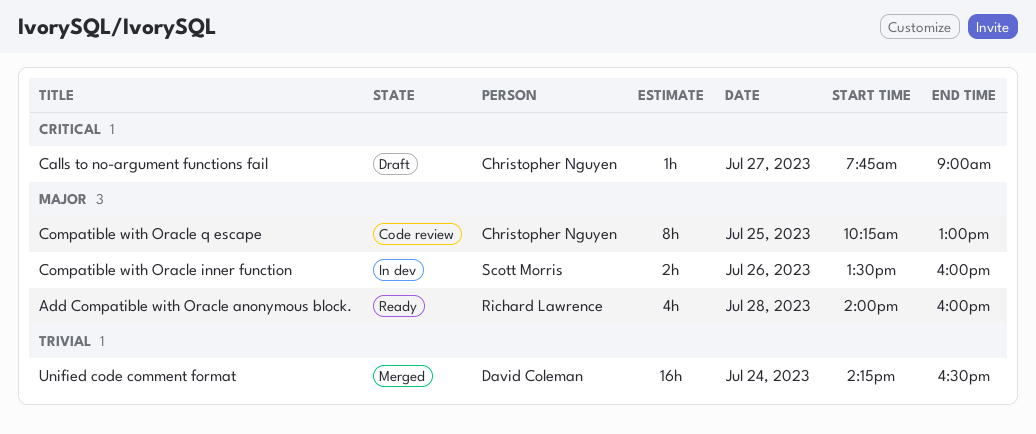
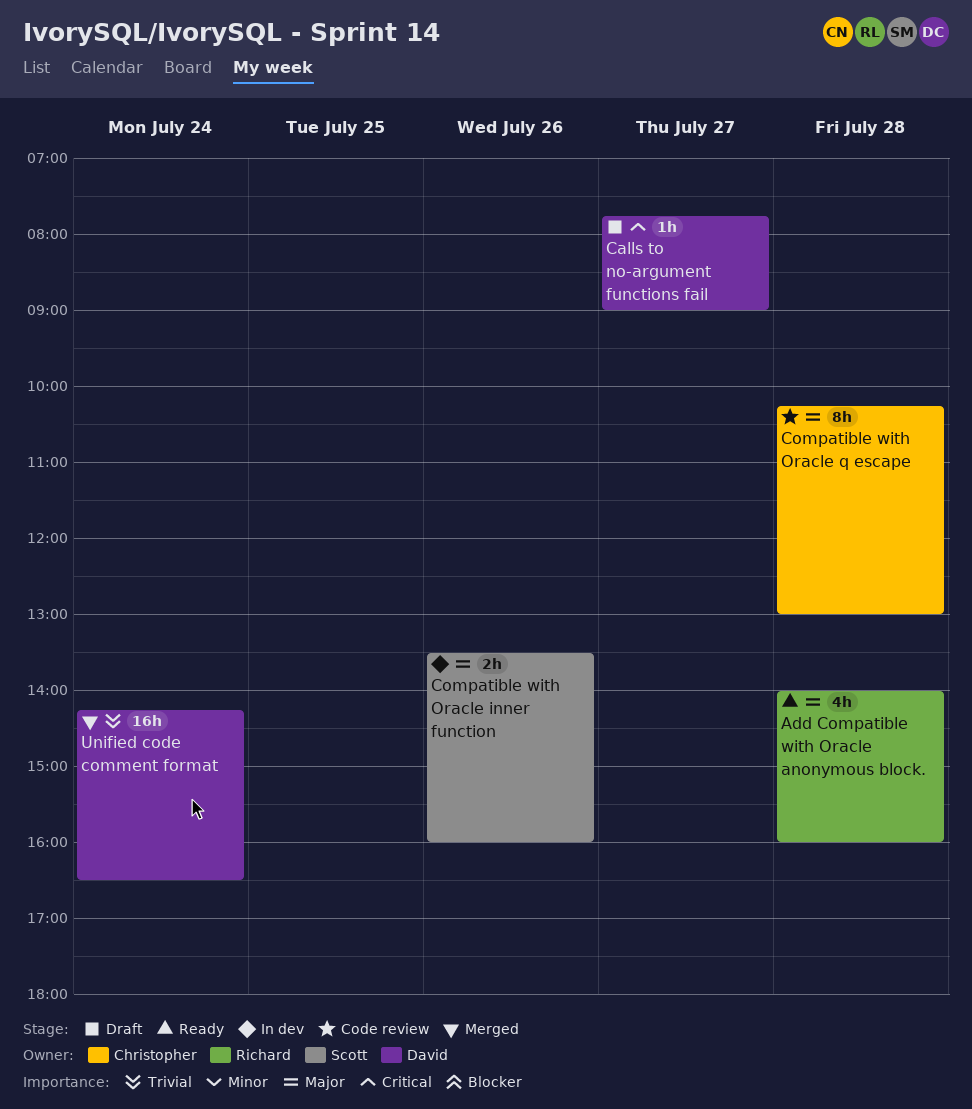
Calls to no-argument functions fail, owner: Christopher Nguyen -> David Coleman
Compatible with Oracle q escape, day: Jul 25 -> Jul 28

